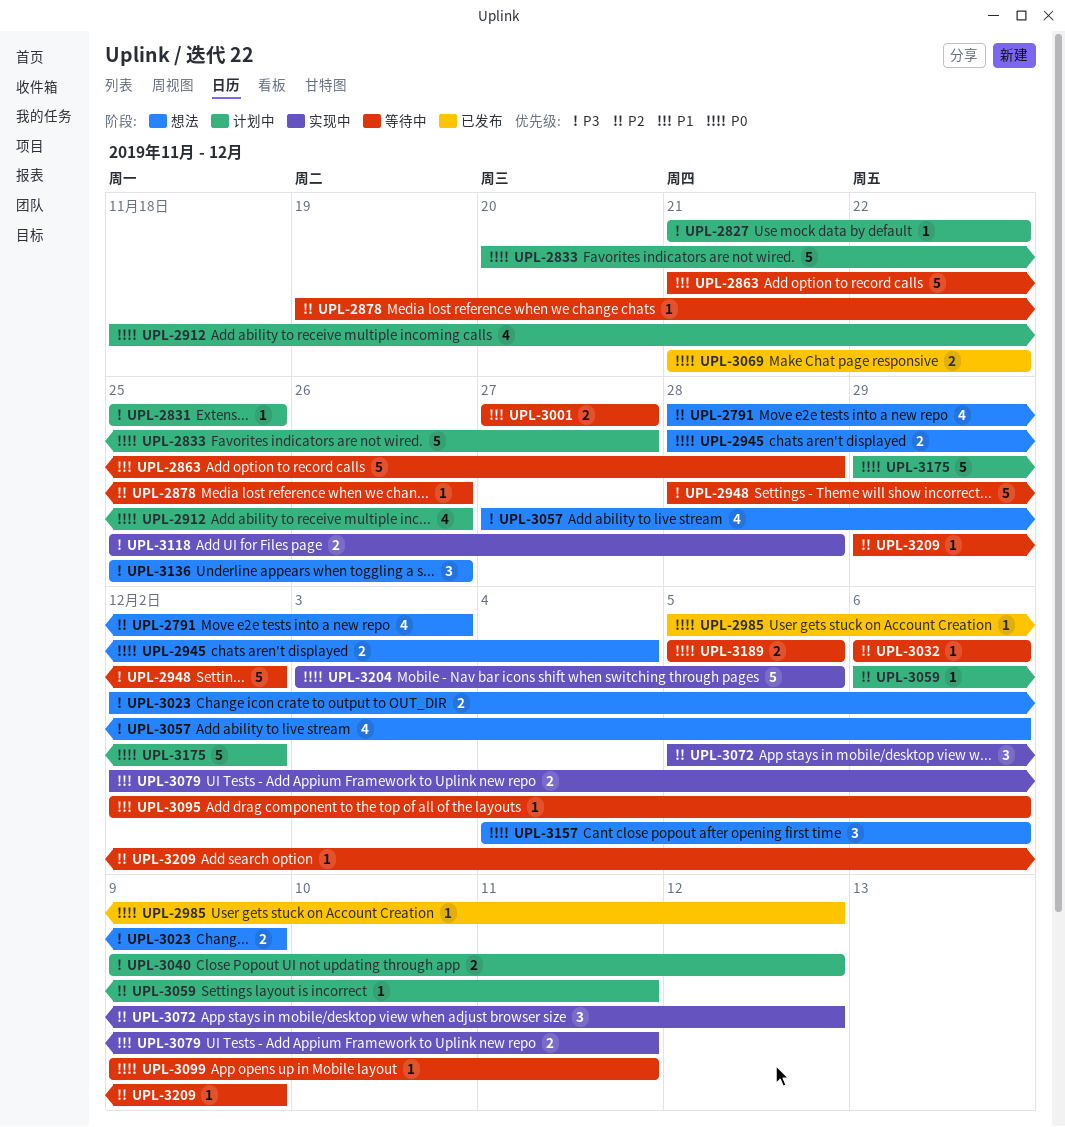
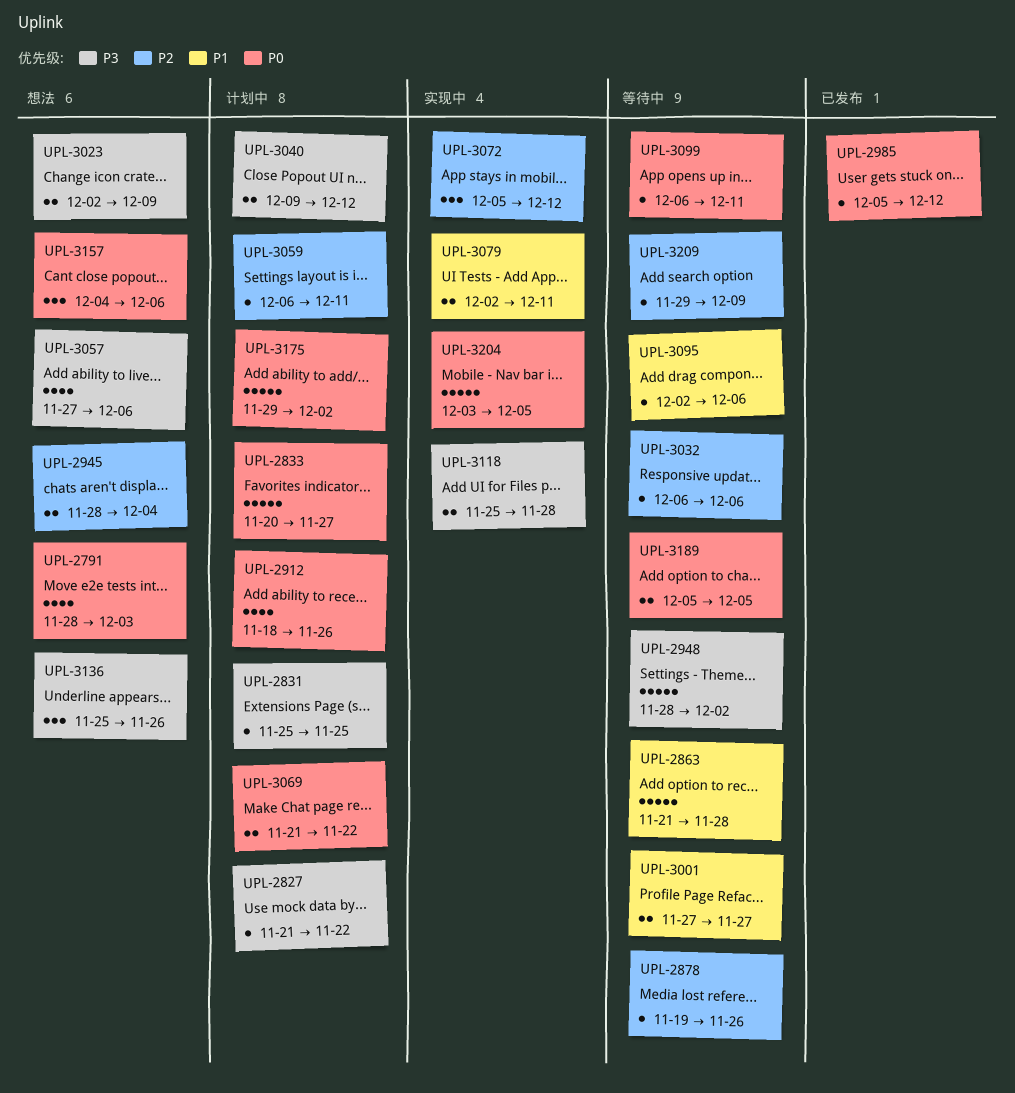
UPL-2791, priority: P2 -> P0
UPL-2945, priority: P0 -> P2
UPL-3069, status: 已发布 -> 计划中
UPL-3099, start: Dec 9 -> Dec 6

